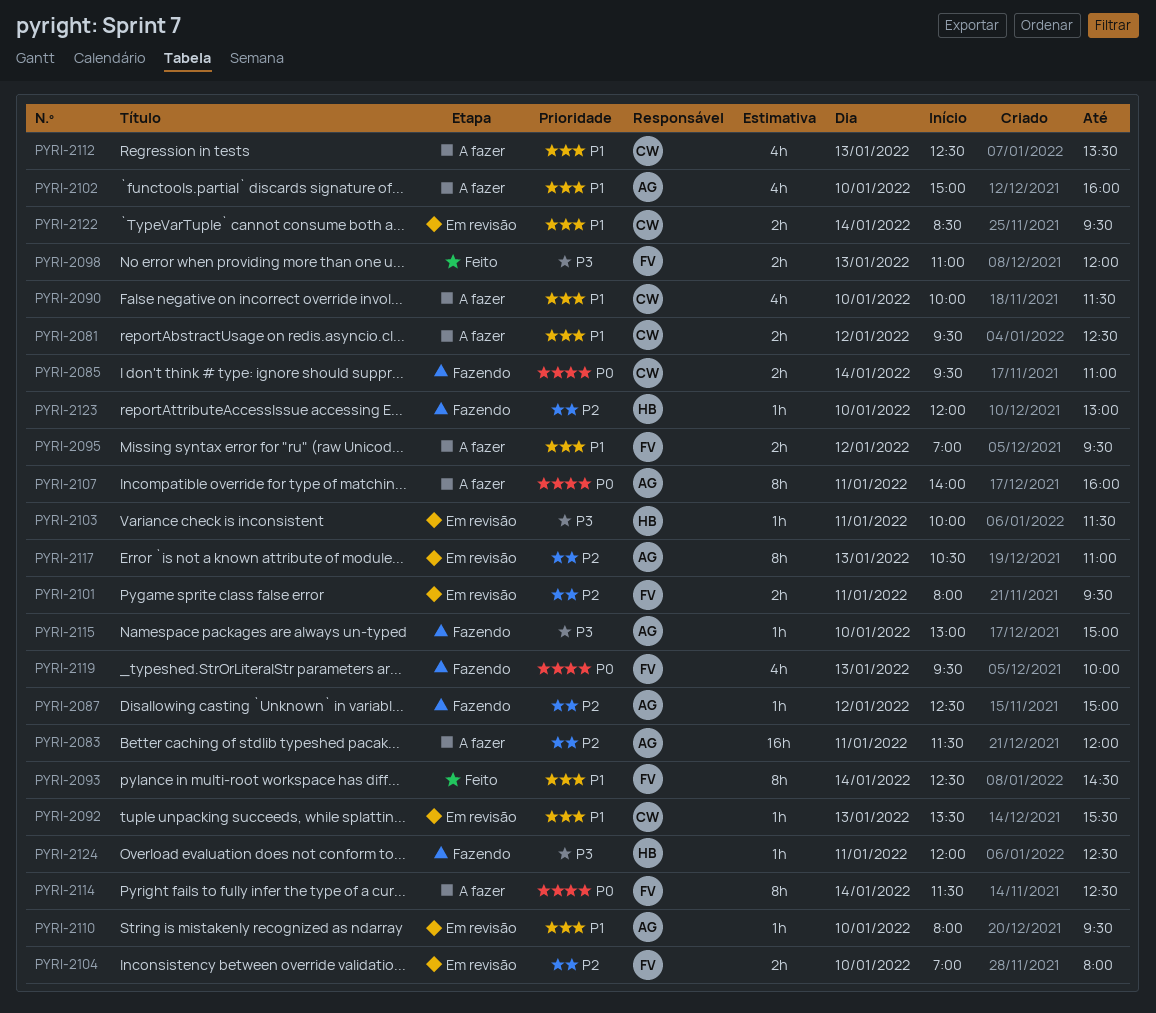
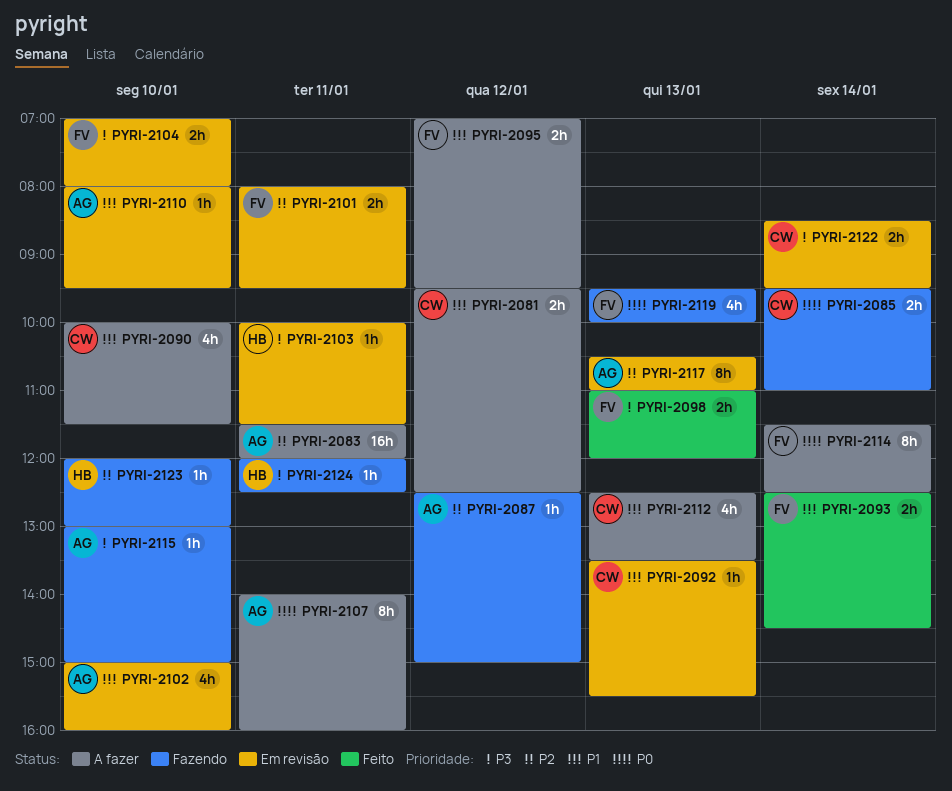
PYRI-2093, estimate: 8h -> 2h
PYRI-2102, status: A fazer -> Em revisão
PYRI-2104, priority: P2 -> P3
PYRI-2122, priority: P1 -> P3

